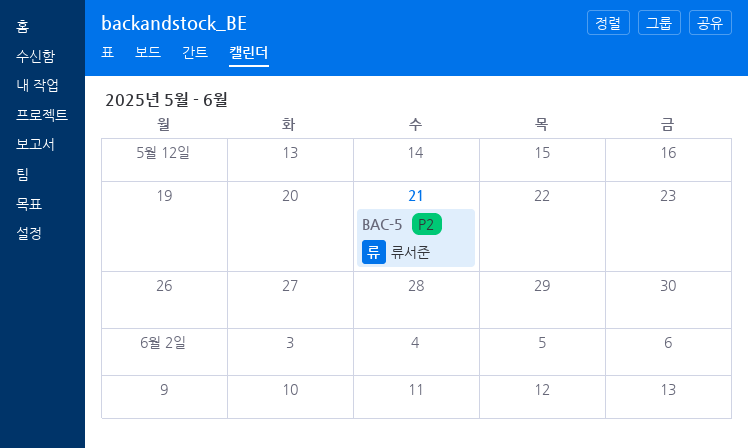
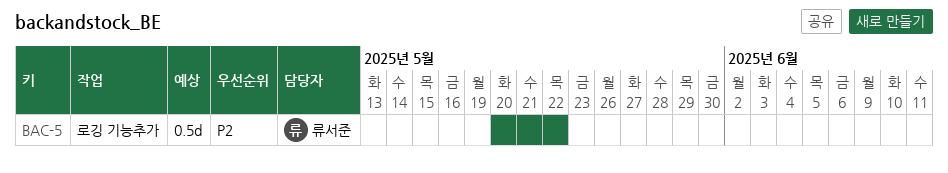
BAC-5, due: May 21 -> May 22

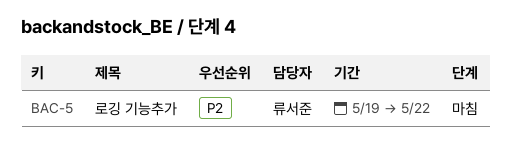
BAC-5, start: May 20 -> May 19

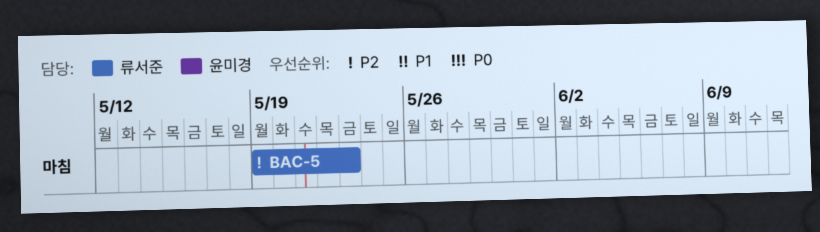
BAC-5, due: May 22 -> May 23

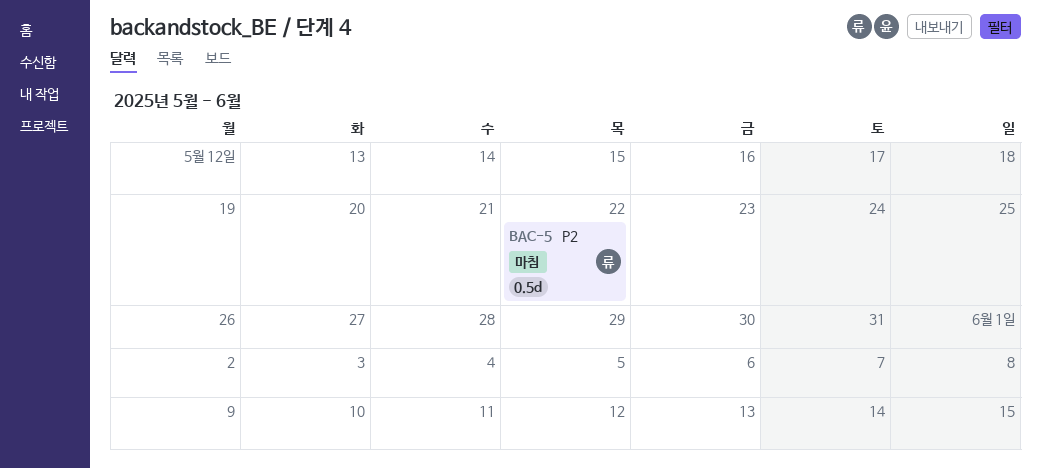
BAC-5, due: May 23 -> May 22

